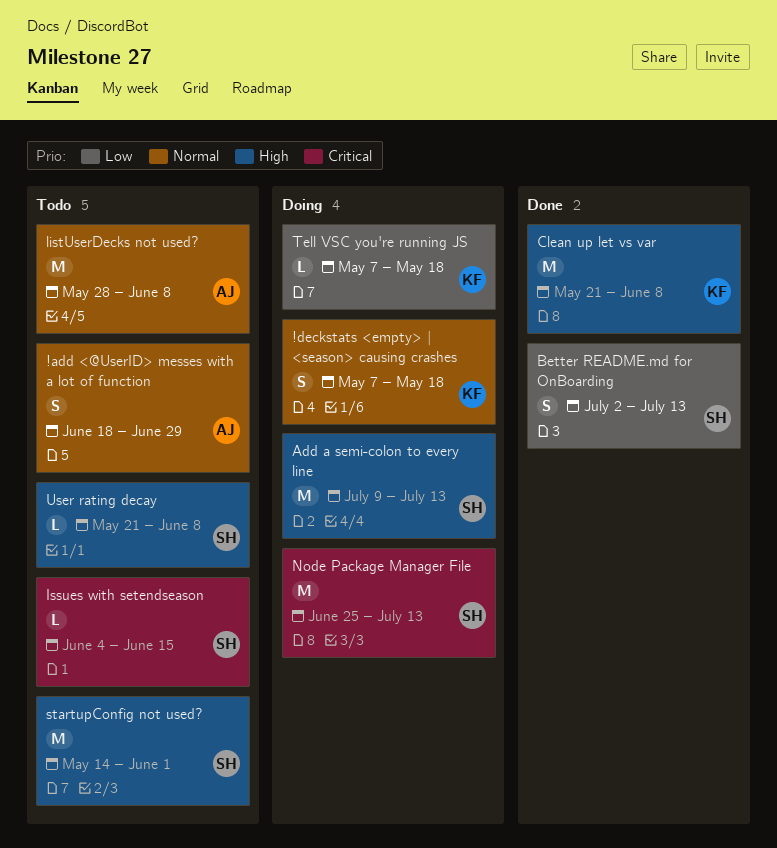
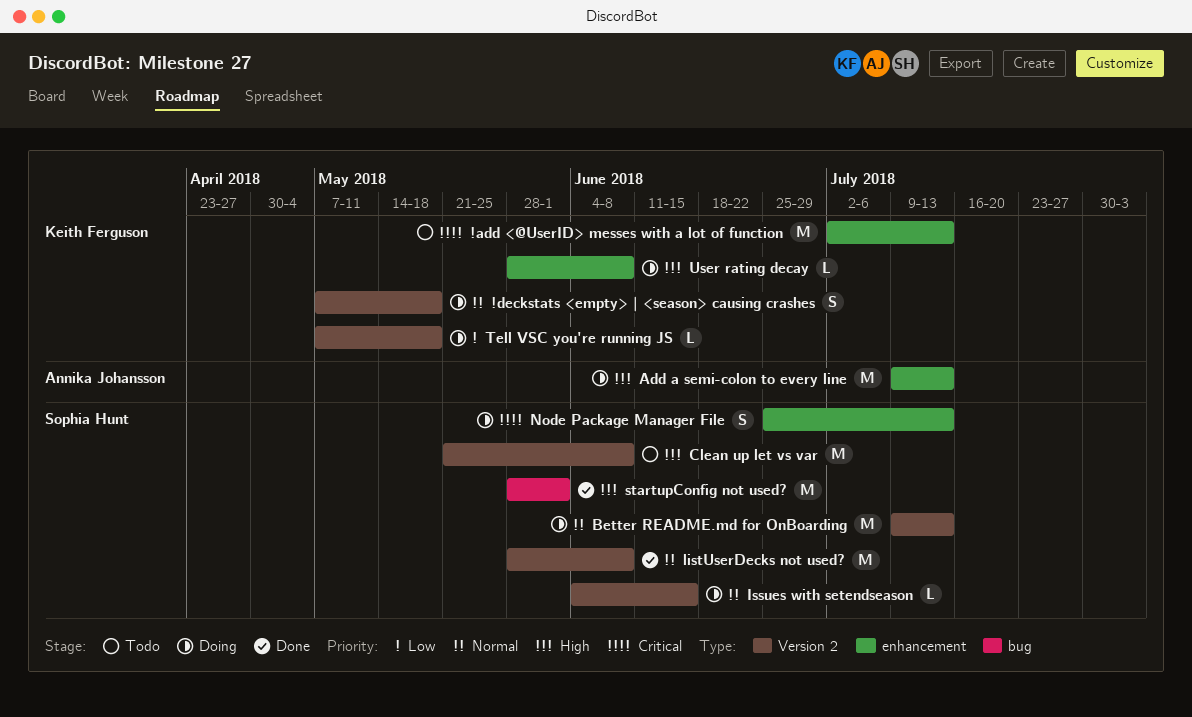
!add <@UserID> messes with a lot of function, owner: Annika Johansson -> Keith Ferguson
!add <@UserID> messes with a lot of function, priority: Normal -> Critical
!add <@UserID> messes with a lot of function, estimate: S -> M
!add <@UserID> messes with a lot of function, start: Jun 18 -> Jul 2
!add <@UserID> messes with a lot of function, due: Jun 29 -> Jul 13
Add a semi-colon to every line, owner: Sophia Hunt -> Annika Johansson
Better README.md for OnBoarding, status: Done -> Doing
Better README.md for OnBoarding, priority: Low -> Normal
Better README.md for OnBoarding, estimate: S -> M
Better README.md for OnBoarding, start: Jul 2 -> Jul 9
Clean up let vs var, status: Done -> Todo
Clean up let vs var, owner: Keith Ferguson -> Sophia Hunt
Issues with setendseason, status: Todo -> Doing
Issues with setendseason, priority: Critical -> Normal
listUserDecks not used?, status: Todo -> Done
listUserDecks not used?, owner: Annika Johansson -> Sophia Hunt
Node Package Manager File, estimate: M -> S
startupConfig not used?, status: Todo -> Done
startupConfig not used?, start: May 14 -> May 28
User rating decay, status: Todo -> Doing
User rating decay, owner: Sophia Hunt -> Keith Ferguson
User rating decay, start: May 21 -> May 28

